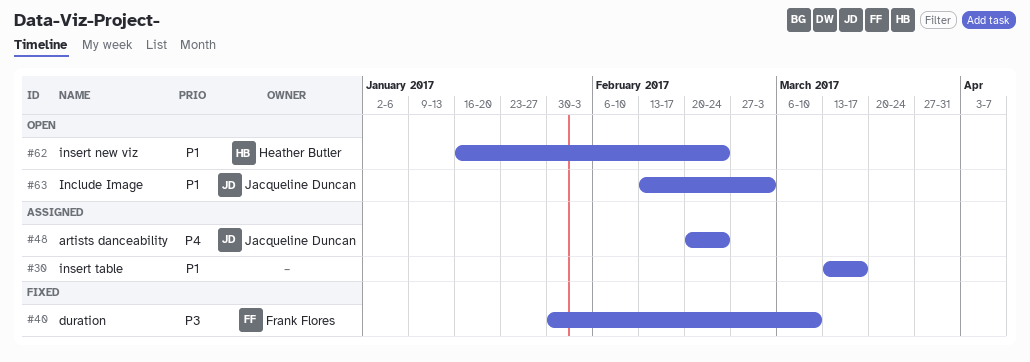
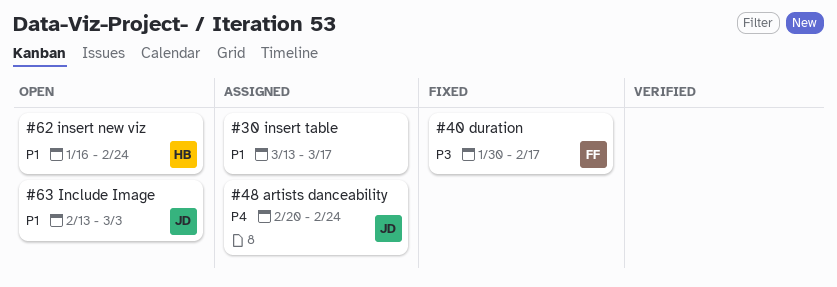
#40, due: Mar 10 -> Feb 17

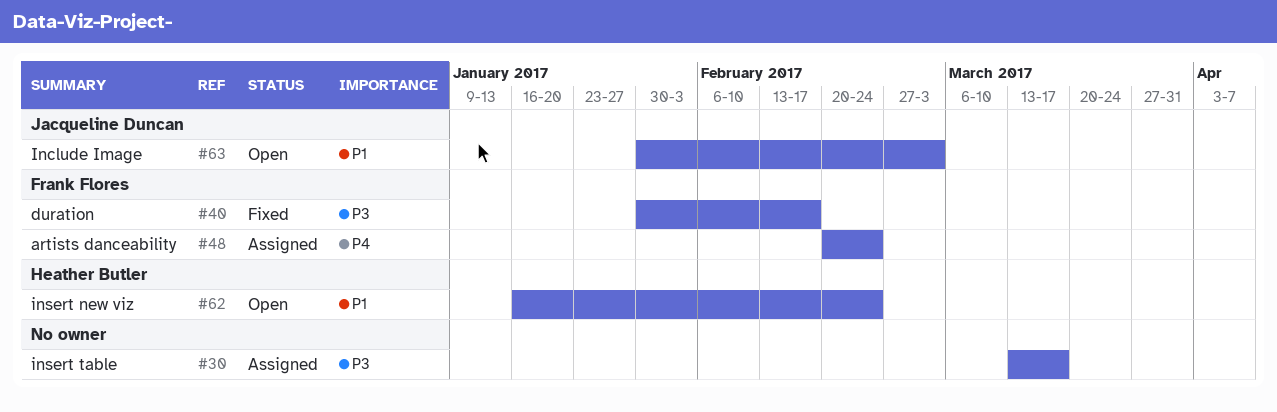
#30, priority: P1 -> P3
#48, owner: Jacqueline Duncan -> Frank Flores
#63, start: Feb 13 -> Jan 30

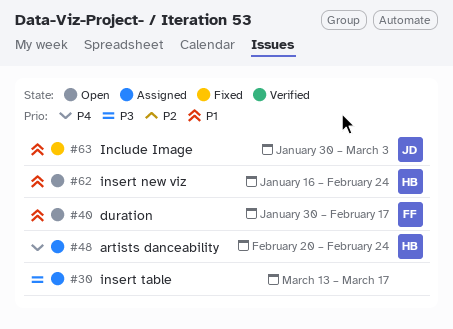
#40, status: Fixed -> Open
#40, priority: P3 -> P1
#48, owner: Frank Flores -> Heather Butler
#63, status: Open -> Fixed

